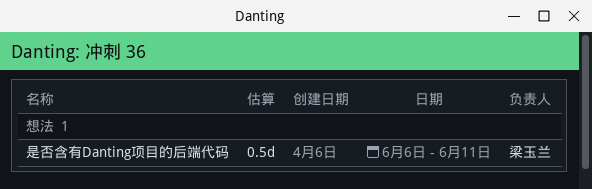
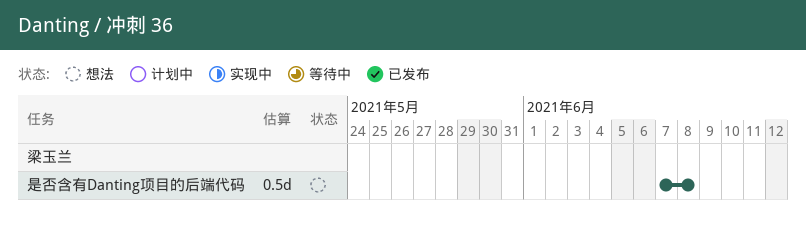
是否含有Danting项目的后端代码, start: Jun 6 -> Jun 7
是否含有Danting项目的后端代码, due: Jun 11 -> Jun 8

